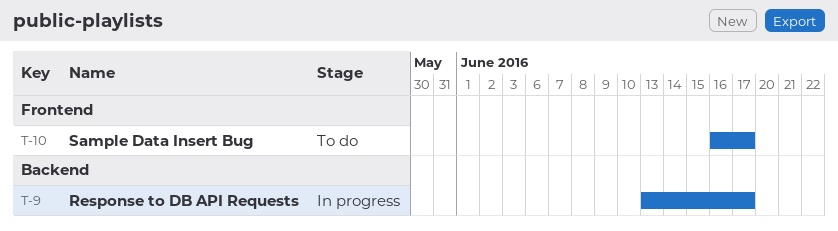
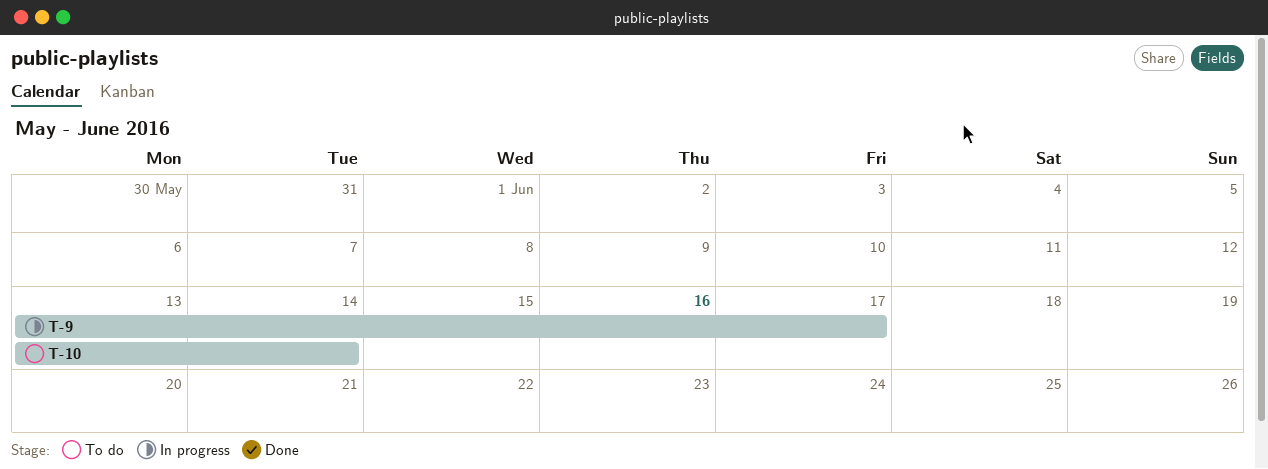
T-10, start: Jun 16 -> Jun 13
T-10, due: Jun 17 -> Jun 14

